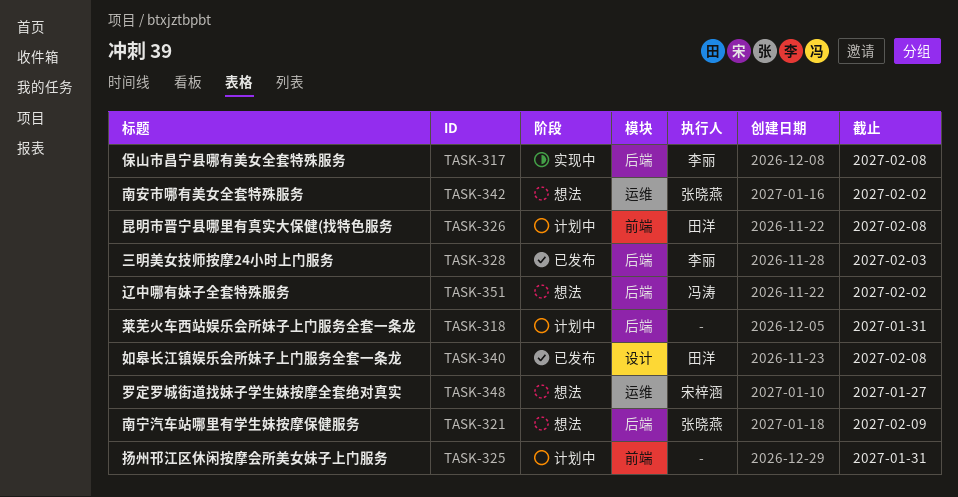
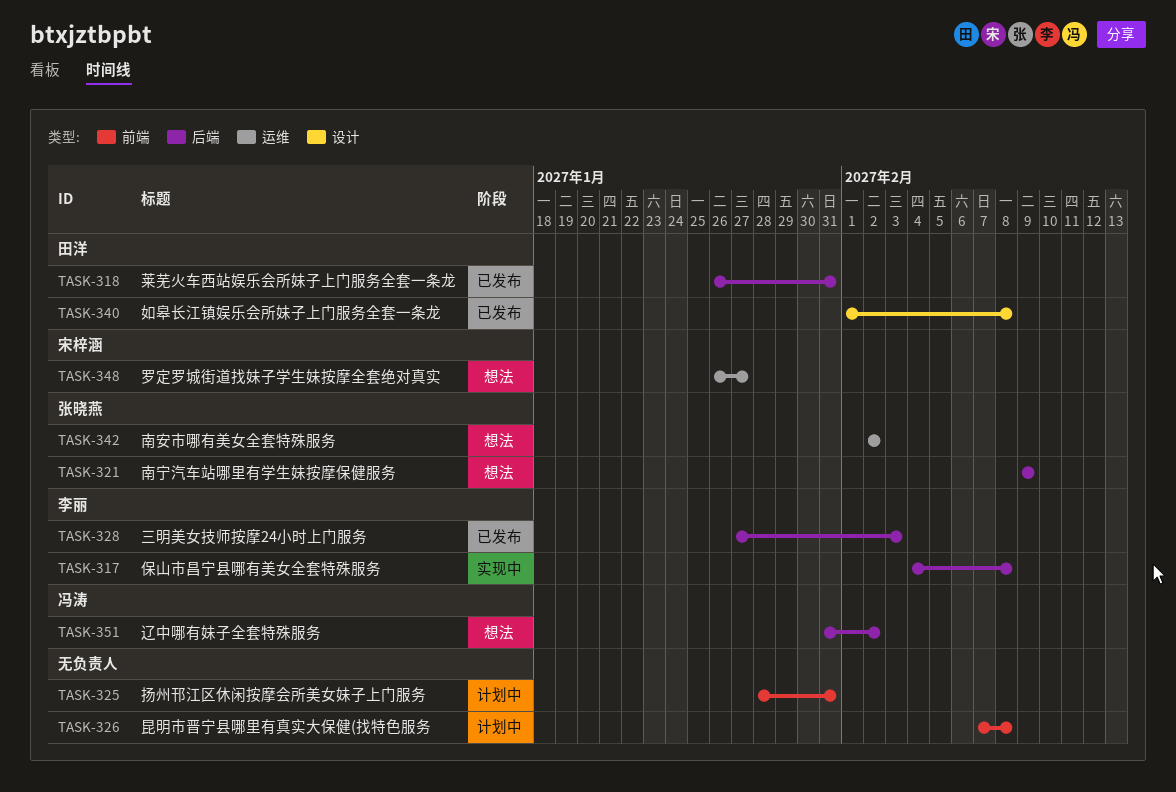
TASK-318, status: 计划中 -> 已发布
TASK-318, owner: none -> 田洋
TASK-326, owner: 田洋 -> none

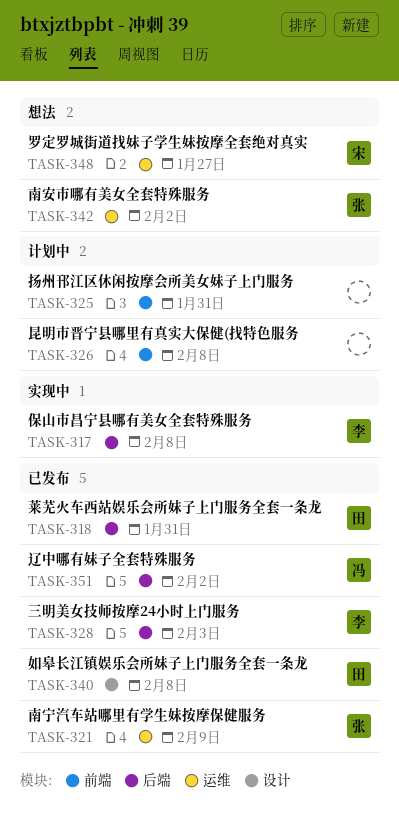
TASK-321, status: 想法 -> 已发布
TASK-321, label: 后端 -> 运维
TASK-351, status: 想法 -> 已发布

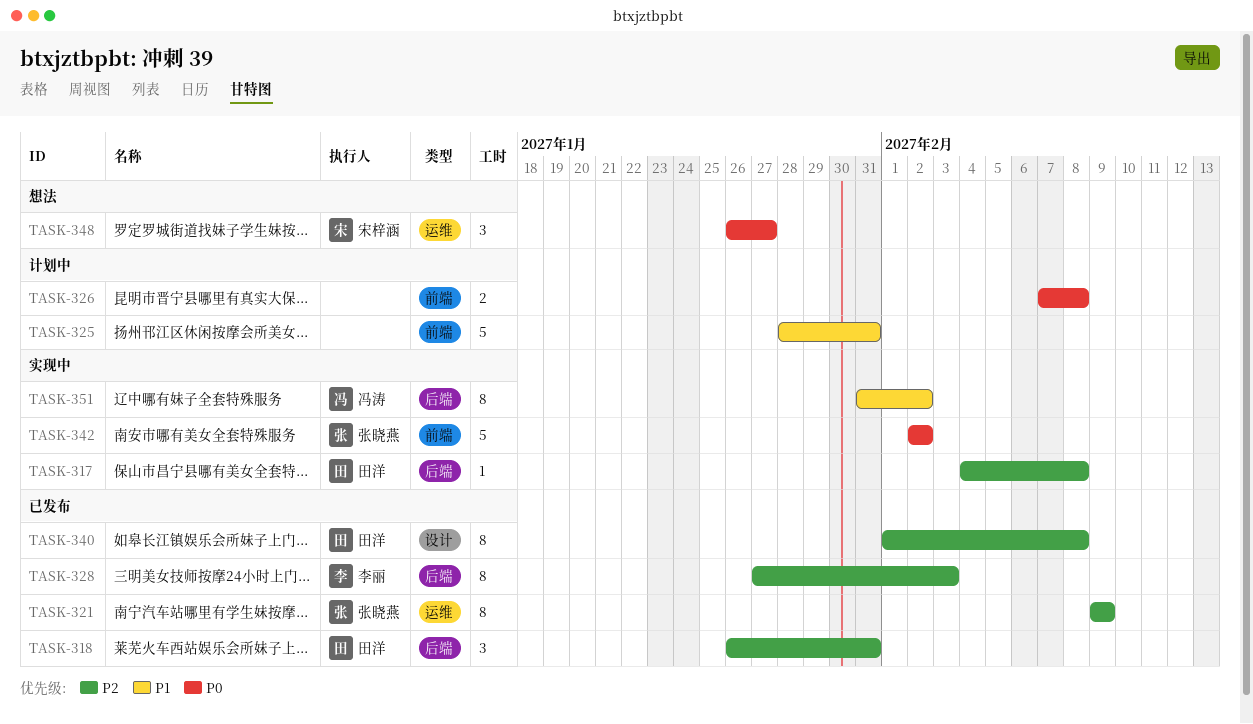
TASK-317, owner: 李丽 -> 田洋
TASK-342, status: 想法 -> 实现中
TASK-342, label: 运维 -> 前端
TASK-351, status: 已发布 -> 实现中

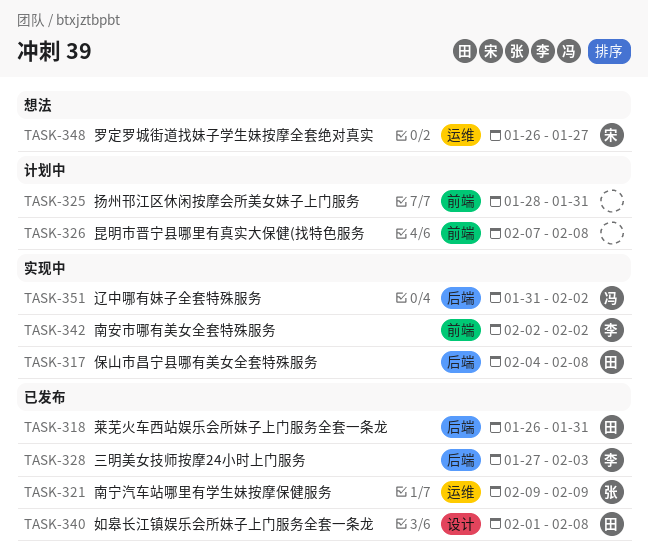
TASK-342, owner: 张晓燕 -> 李丽

